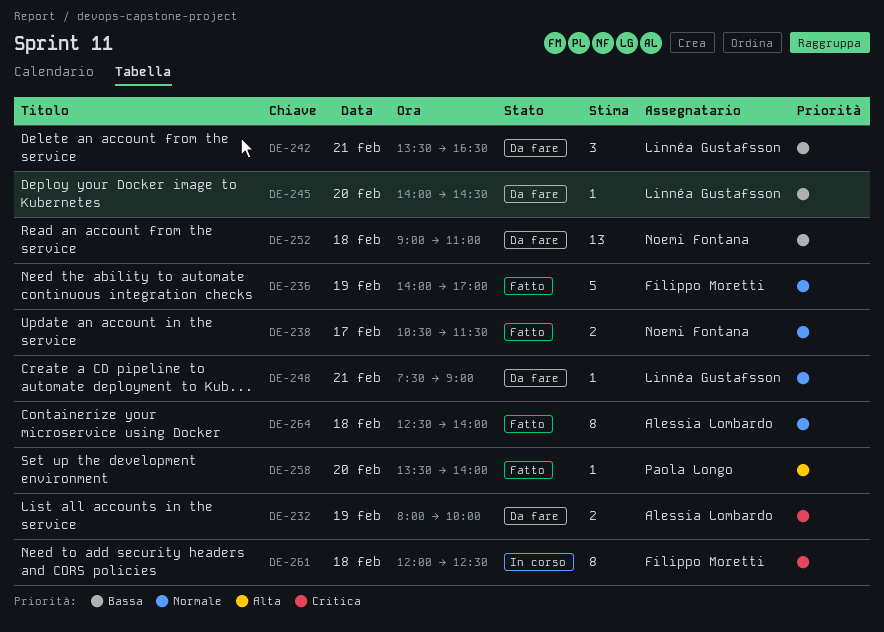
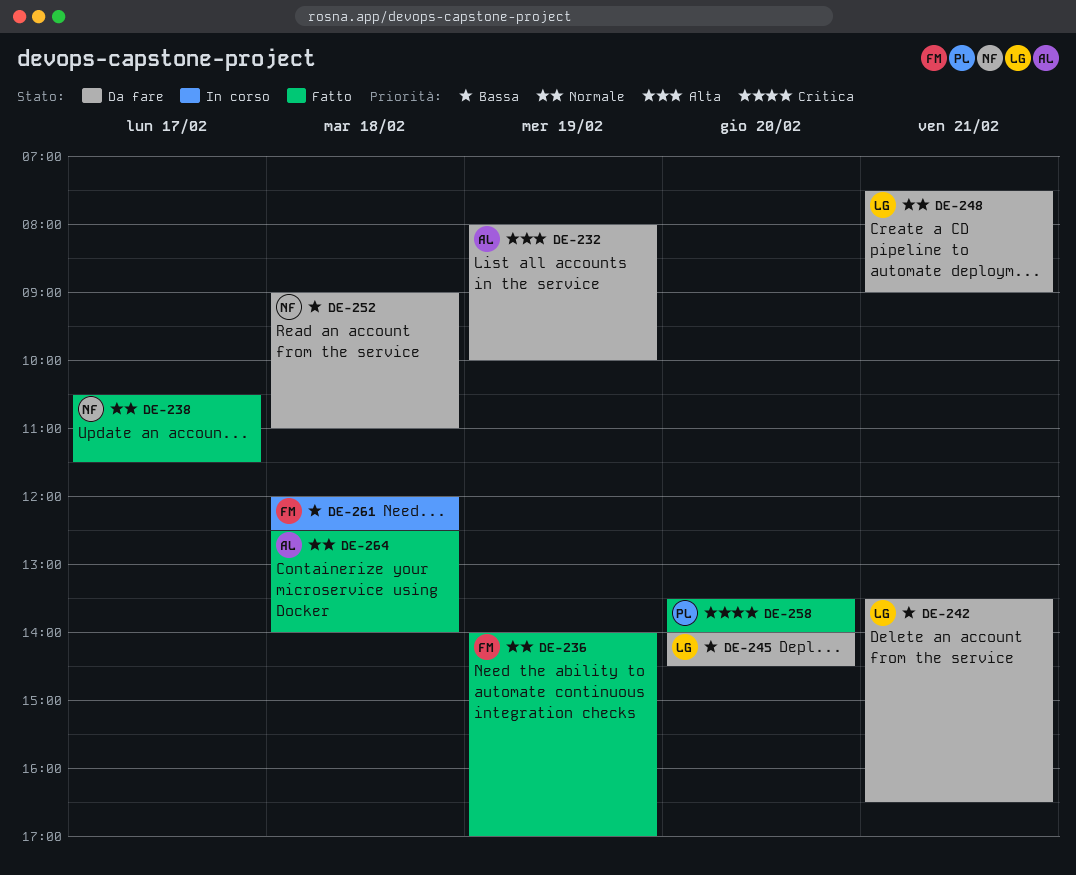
DE-232, priority: Critica -> Alta
DE-258, priority: Alta -> Critica
DE-261, priority: Critica -> Bassa

